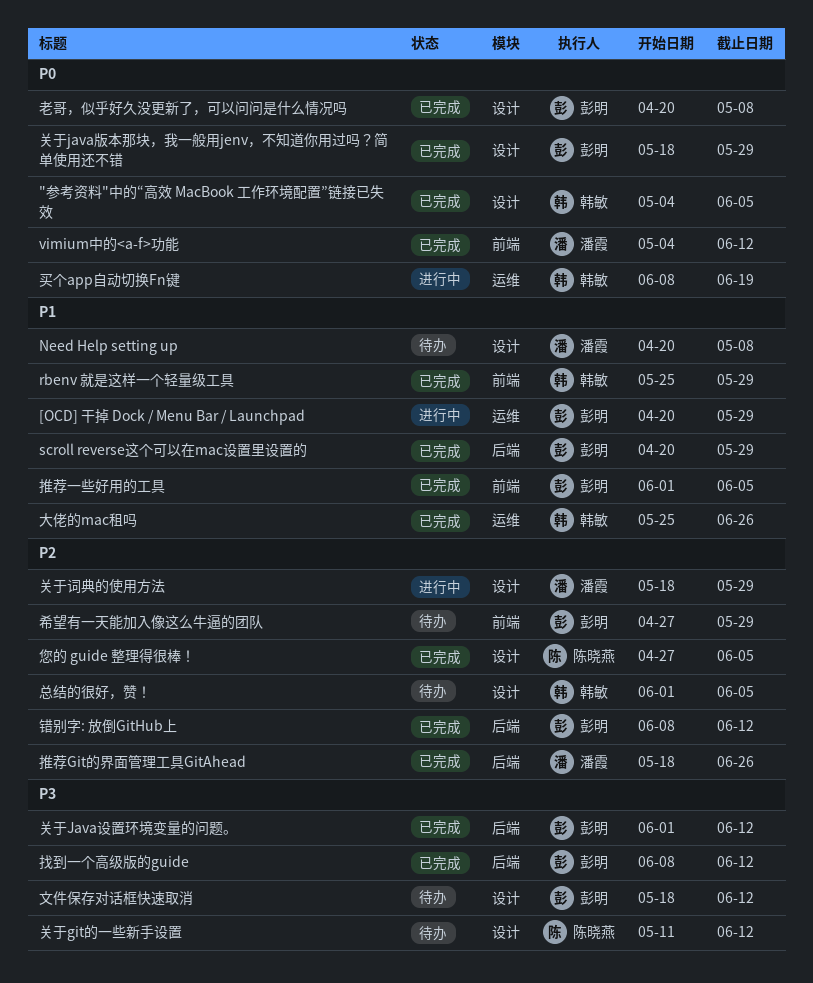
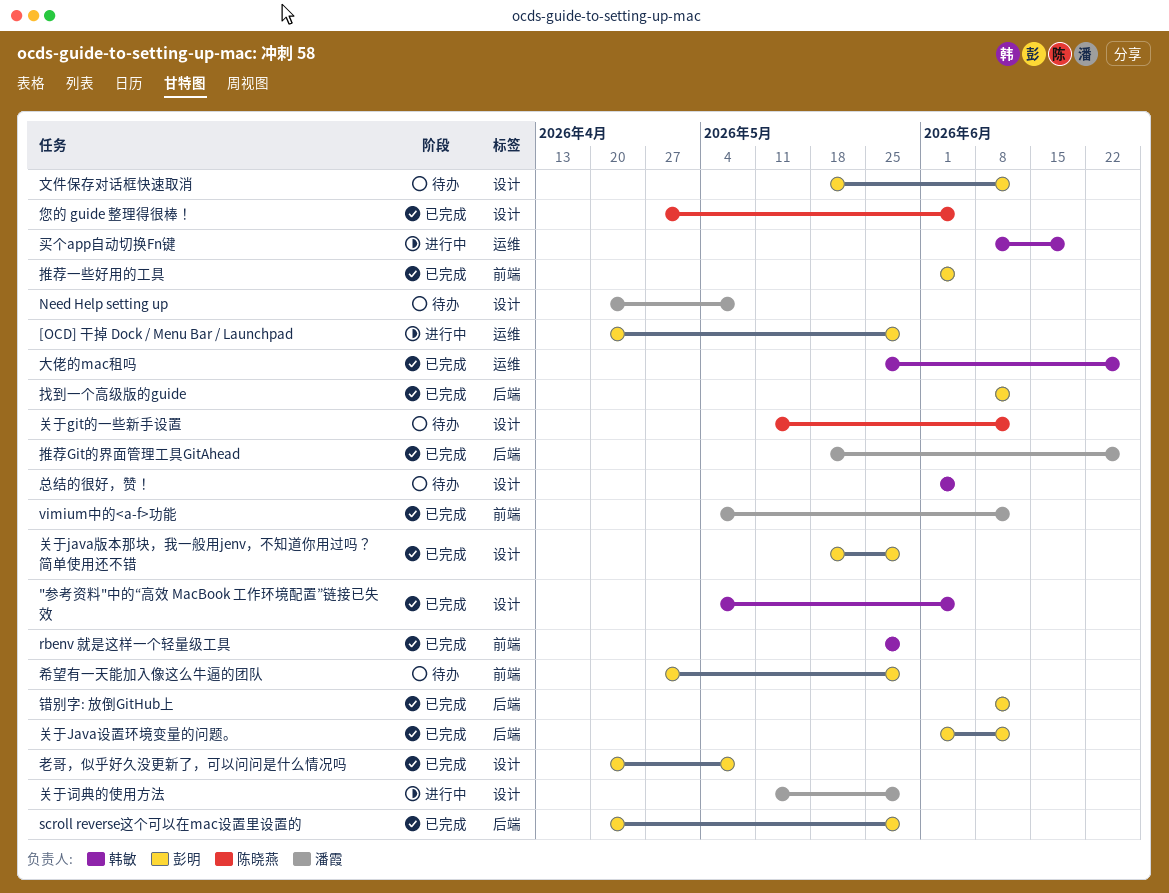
关于词典的使用方法, start: May 18 -> May 11

